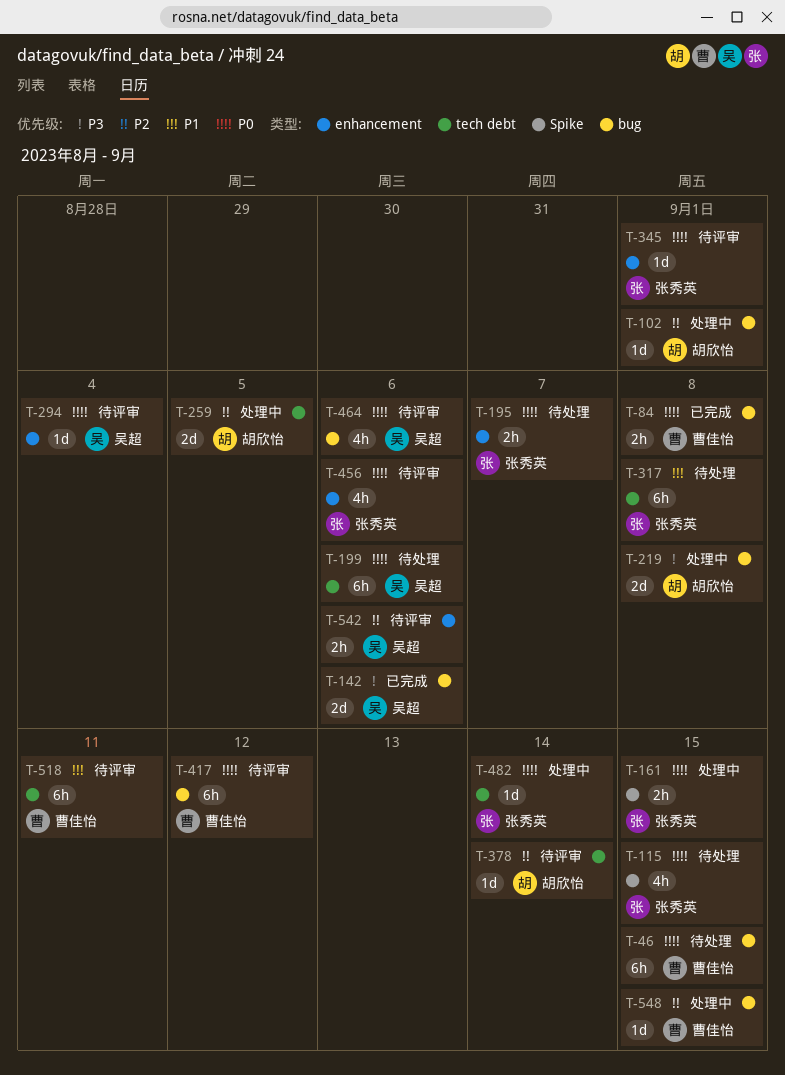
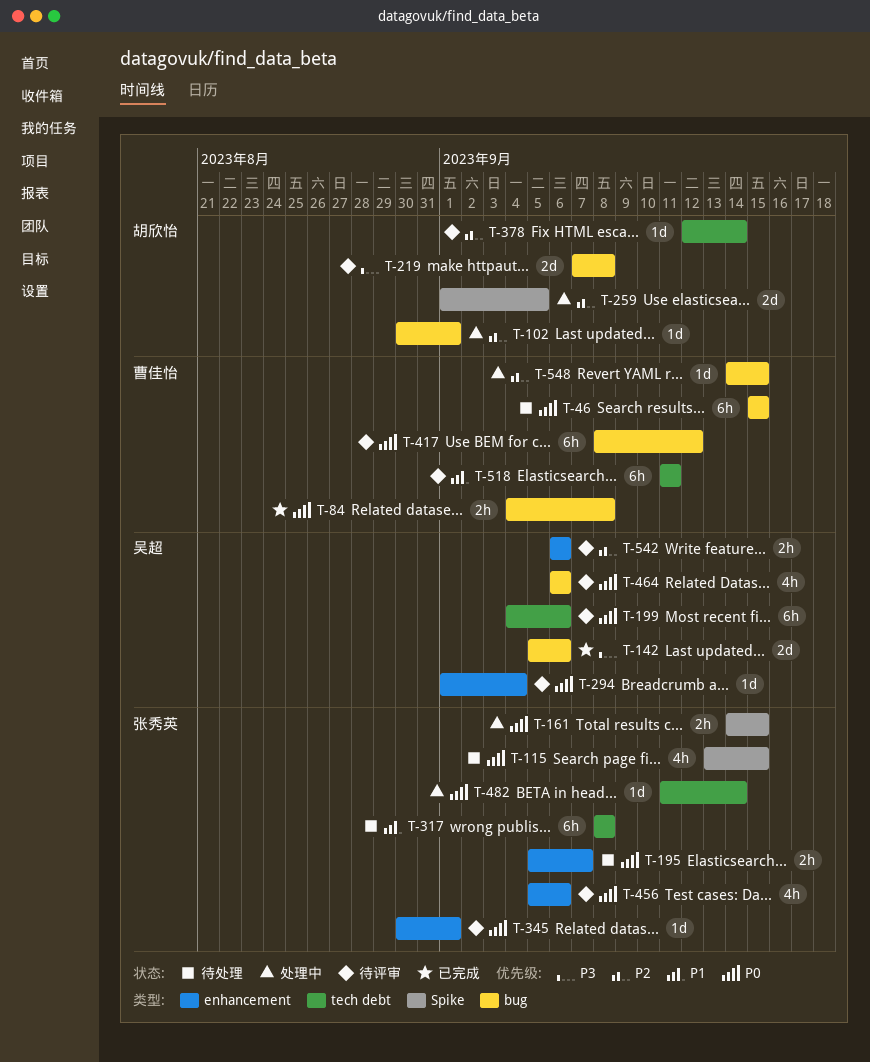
T-199, status: 待处理 -> 待评审
T-219, status: 处理中 -> 待评审
T-259, label: tech debt -> Spike

